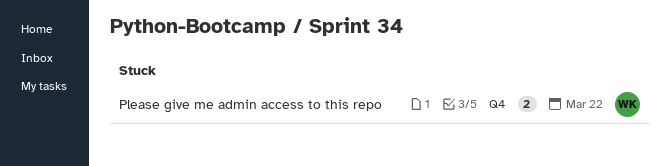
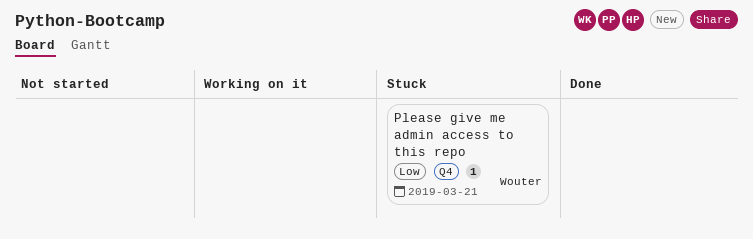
Please give me admin access to this repo, estimate: 2 -> 1
Please give me admin access to this repo, due: Mar 22 -> Mar 21

